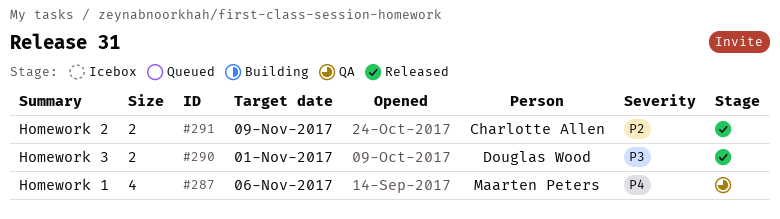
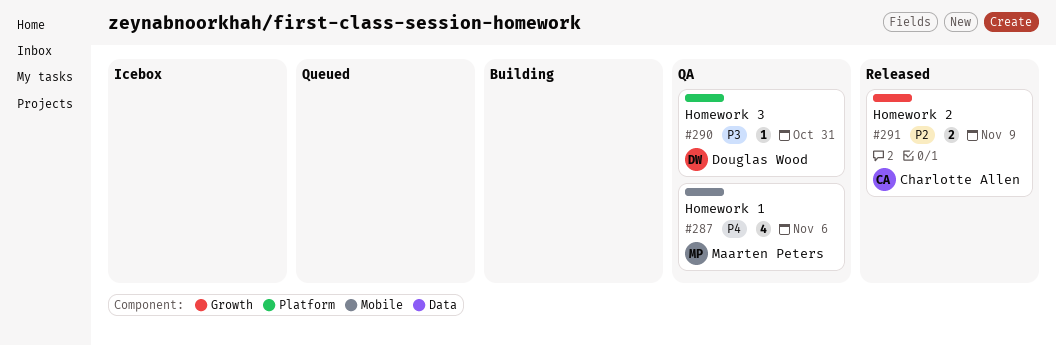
#290, status: Released -> QA
#290, estimate: 2 -> 1
#290, due: Nov 1 -> Oct 31

